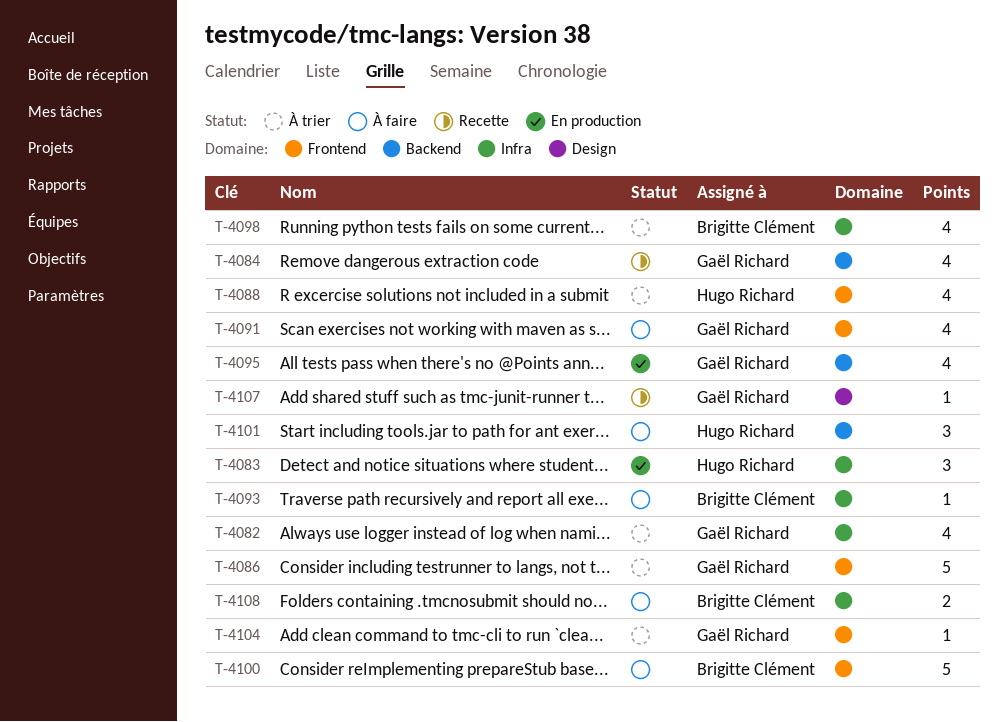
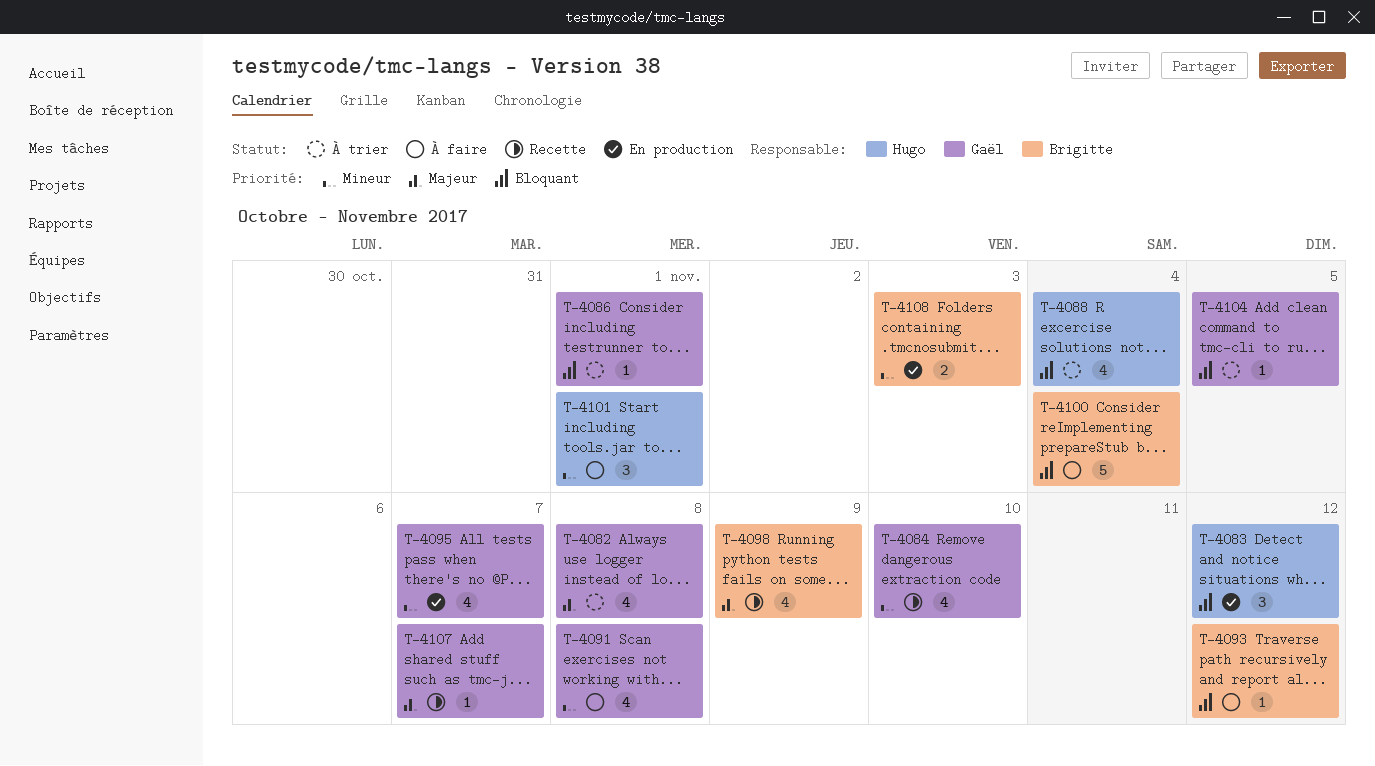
T-4086, estimate: 5 -> 1
T-4098, status: À trier -> Recette
T-4108, status: À faire -> En production

